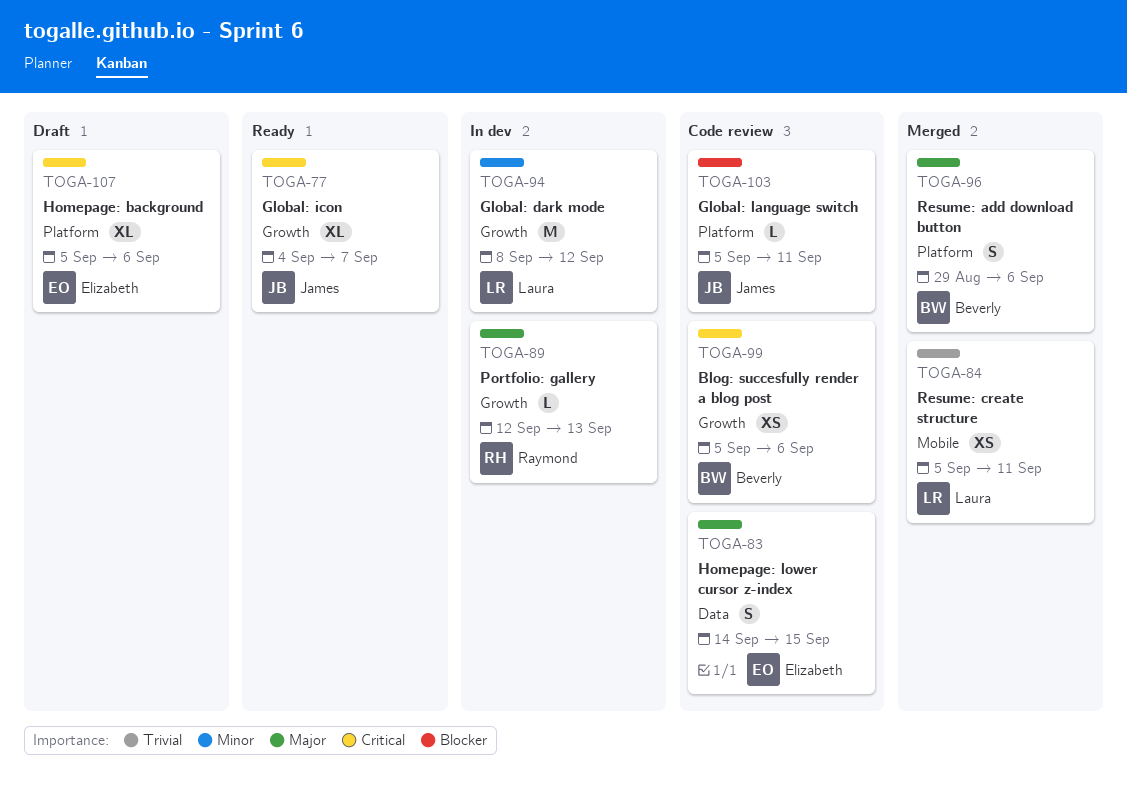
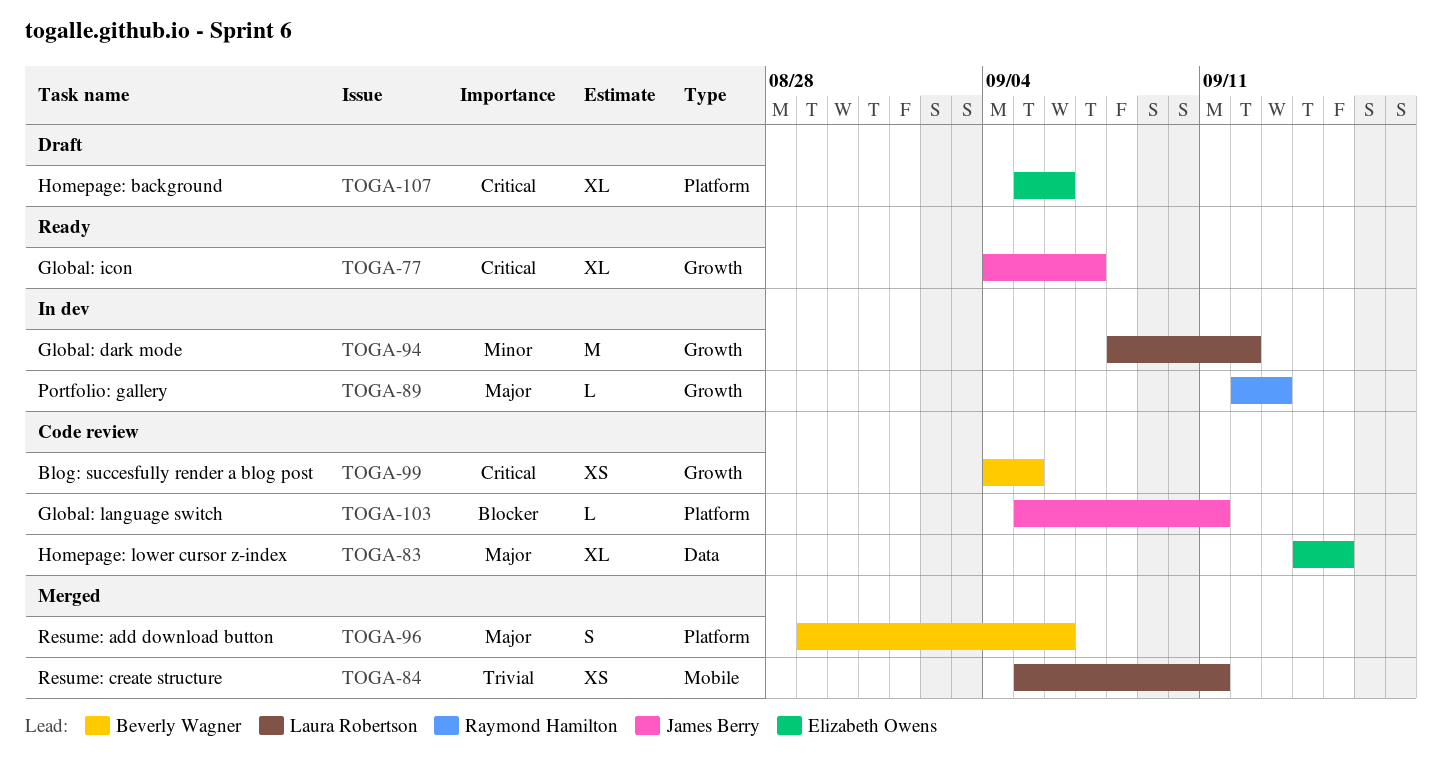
TOGA-83, estimate: S -> XL
TOGA-99, start: Sep 5 -> Sep 4
TOGA-99, due: Sep 6 -> Sep 5

